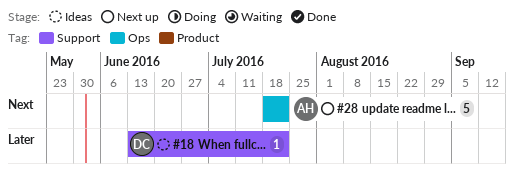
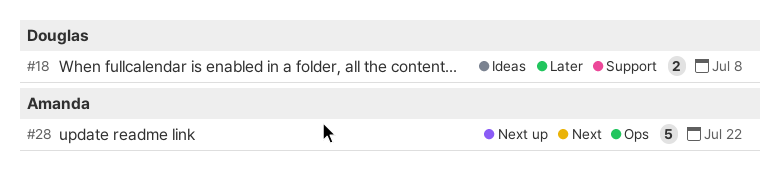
#18, estimate: 1 -> 2
#18, due: Jul 22 -> Jul 8

